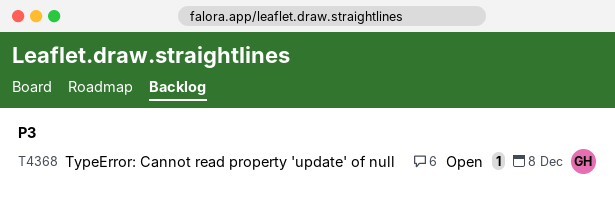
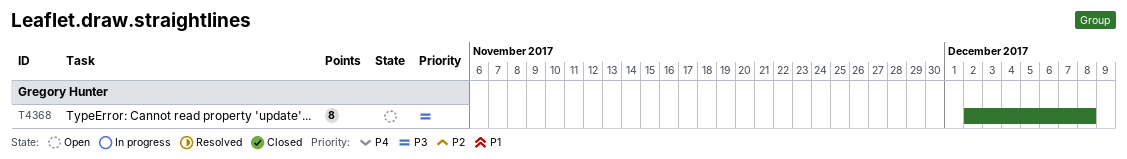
T4368, estimate: 1 -> 8

